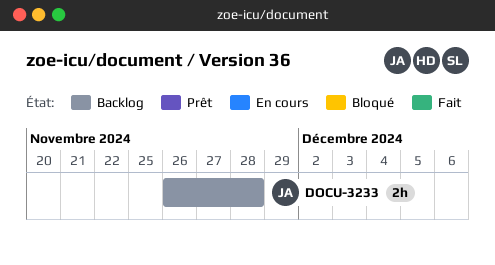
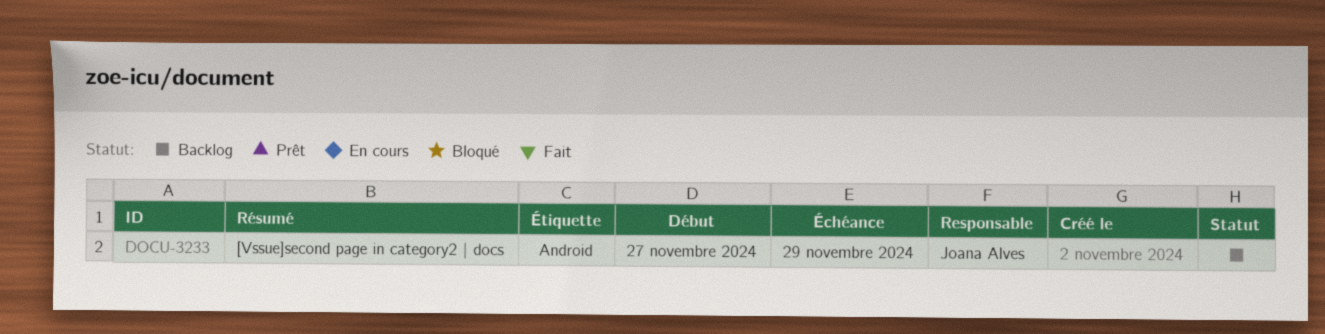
DOCU-3233, start: Nov 26 -> Nov 27
DOCU-3233, due: Nov 28 -> Nov 29

